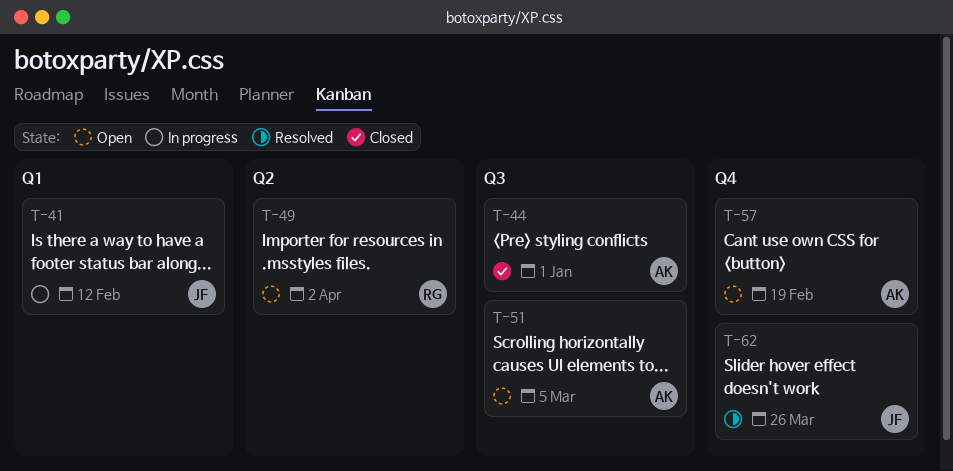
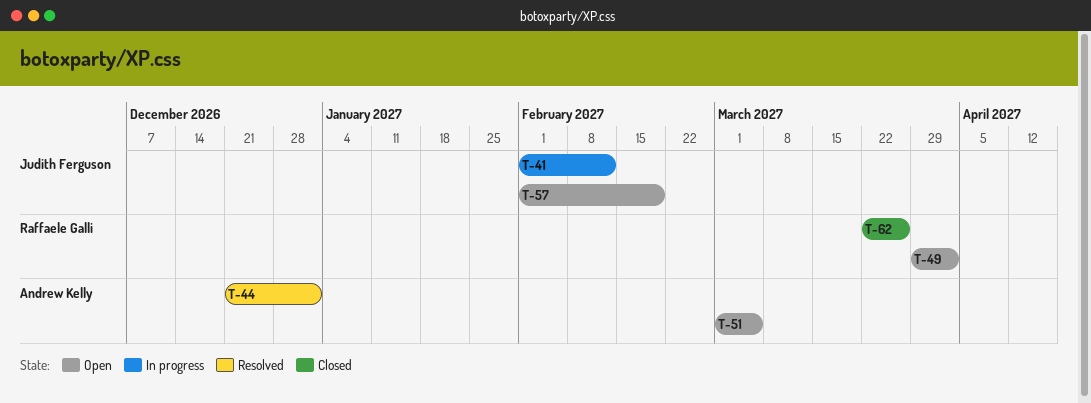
T-44, status: Closed -> Resolved
T-57, owner: Andrew Kelly -> Judith Ferguson
T-62, status: Resolved -> Closed
T-62, owner: Judith Ferguson -> Raffaele Galli

